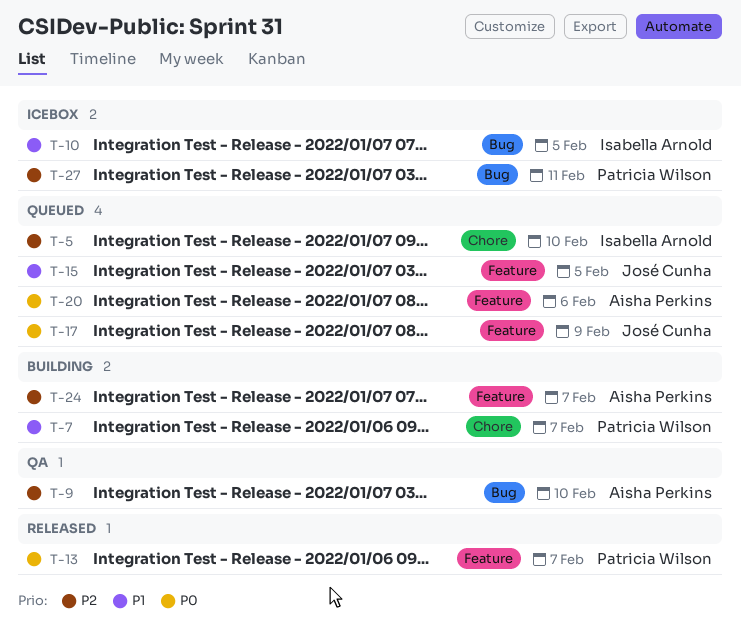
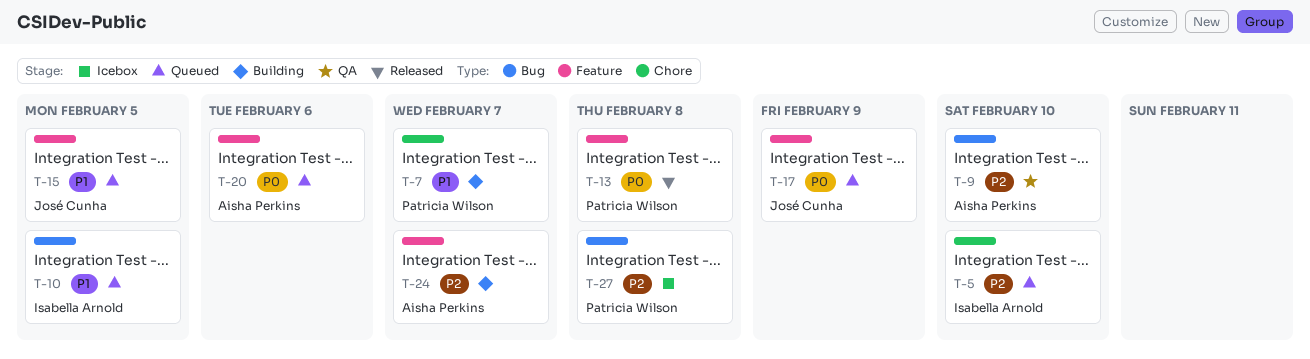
T-10, status: Icebox -> Queued
T-13, due: Feb 7 -> Feb 8
T-27, due: Feb 11 -> Feb 8

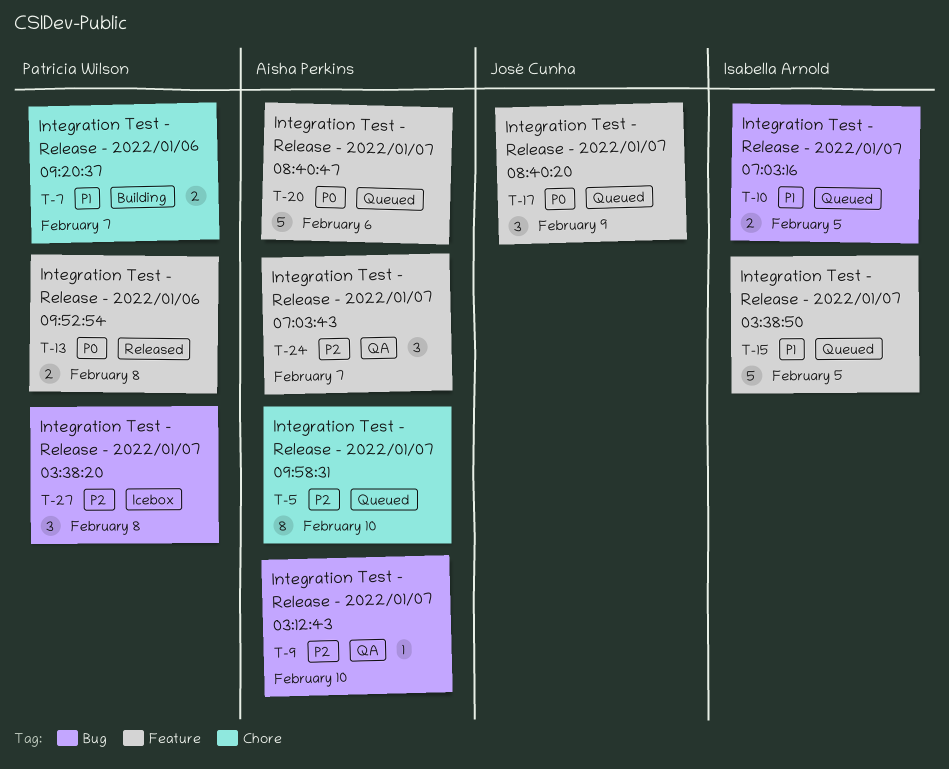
T-5, owner: Isabella Arnold -> Aisha Perkins
T-15, owner: José Cunha -> Isabella Arnold
T-24, status: Building -> QA

